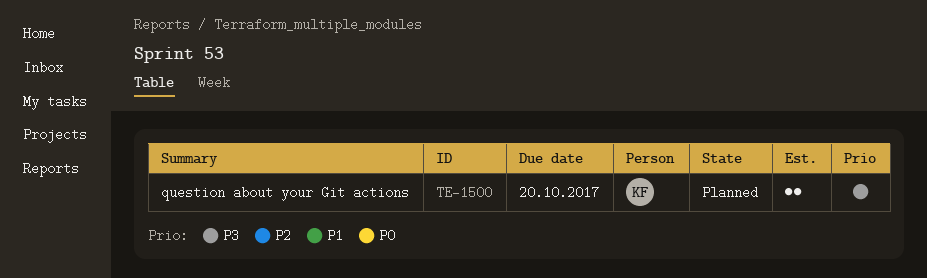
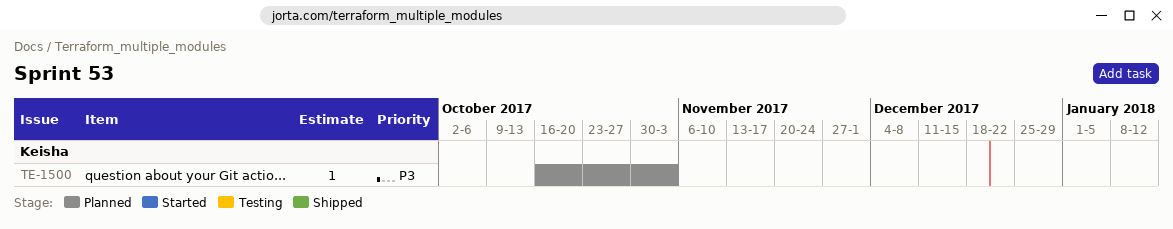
TE-1500, estimate: 2 -> 1
TE-1500, due: Oct 20 -> Nov 3

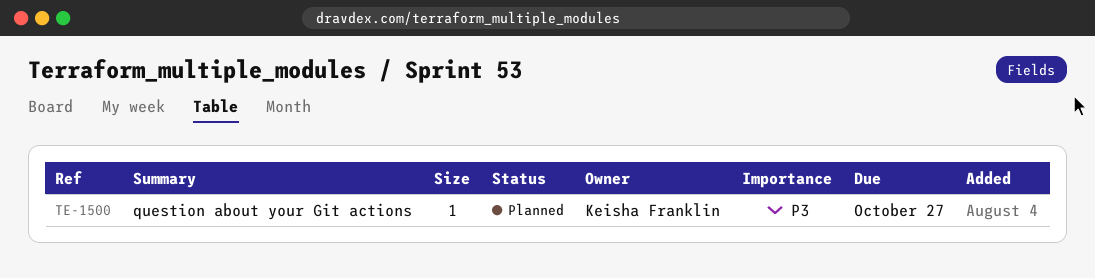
TE-1500, due: Nov 3 -> Oct 27

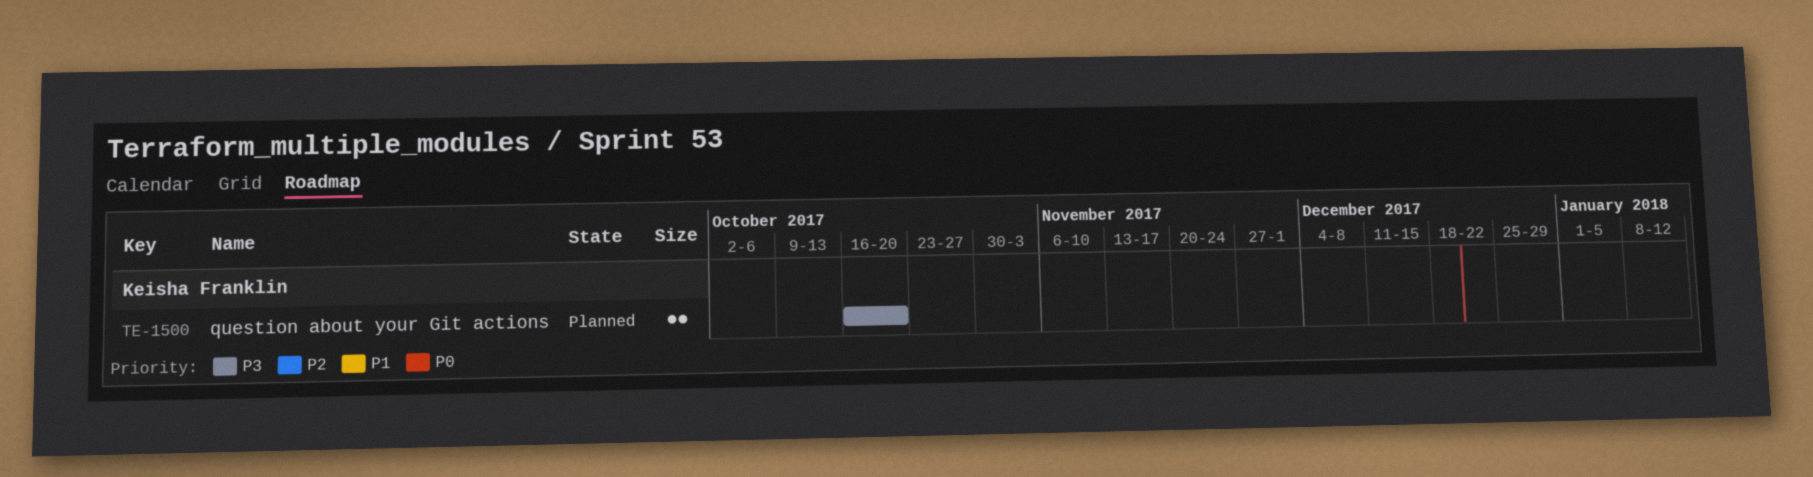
TE-1500, estimate: 1 -> 2
TE-1500, due: Oct 27 -> Oct 20

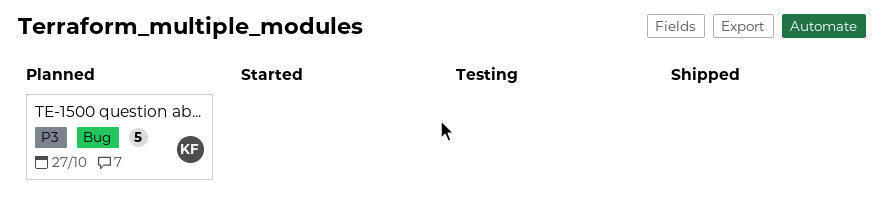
TE-1500, estimate: 2 -> 5
TE-1500, due: Oct 20 -> Oct 27

